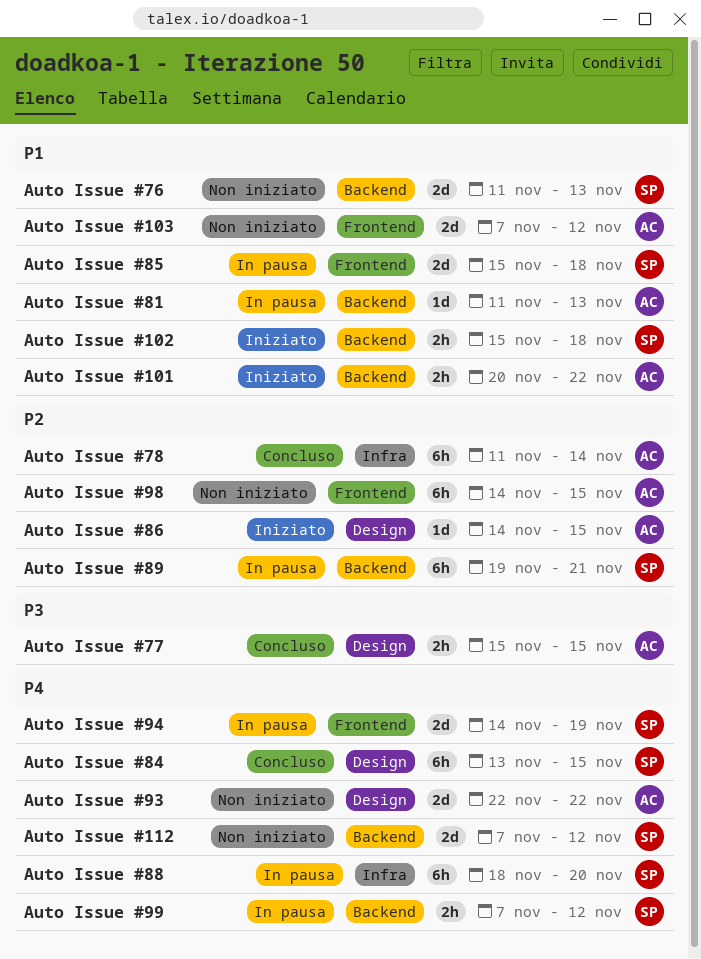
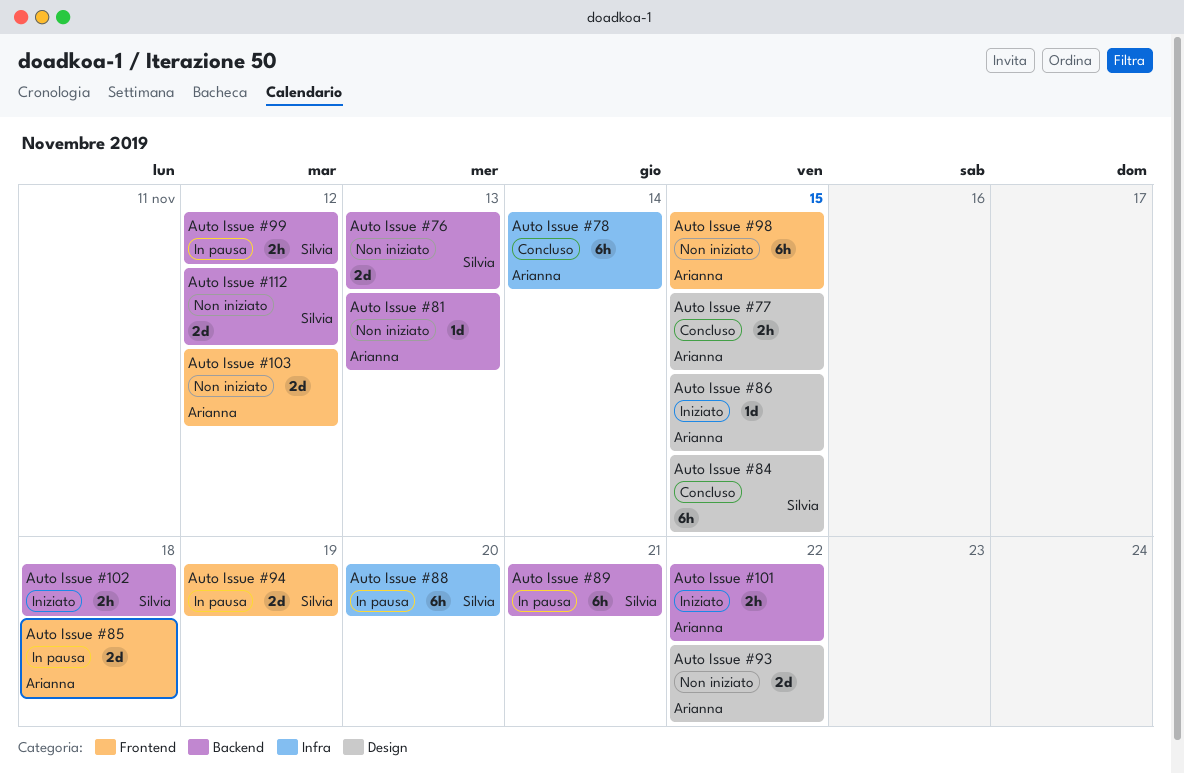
Auto Issue #81, status: In pausa -> Non iniziato
Auto Issue #85, owner: Silvia -> Arianna

